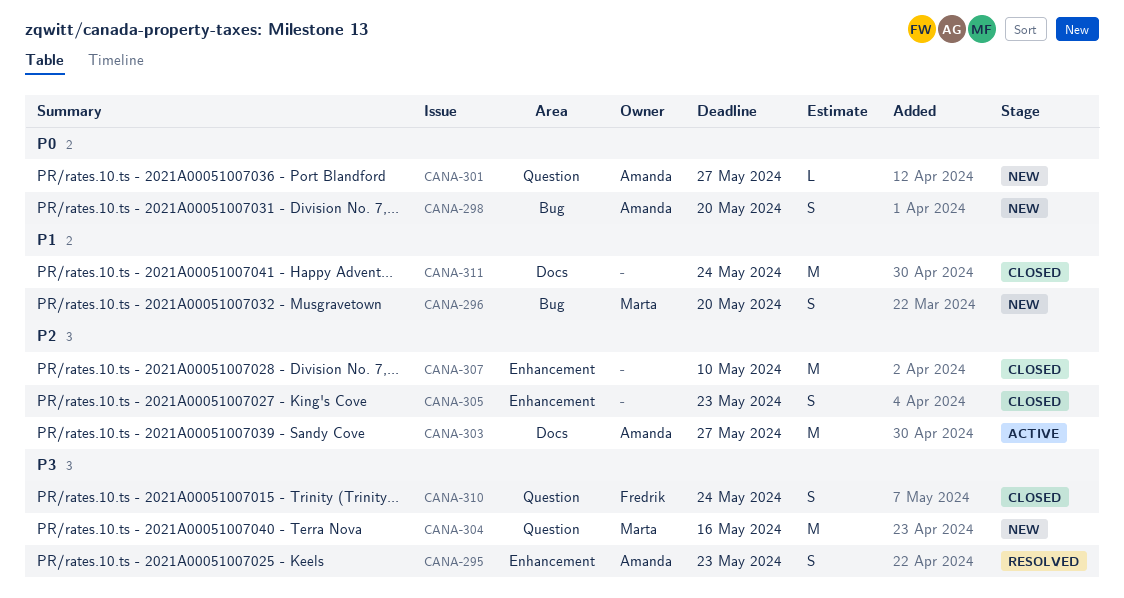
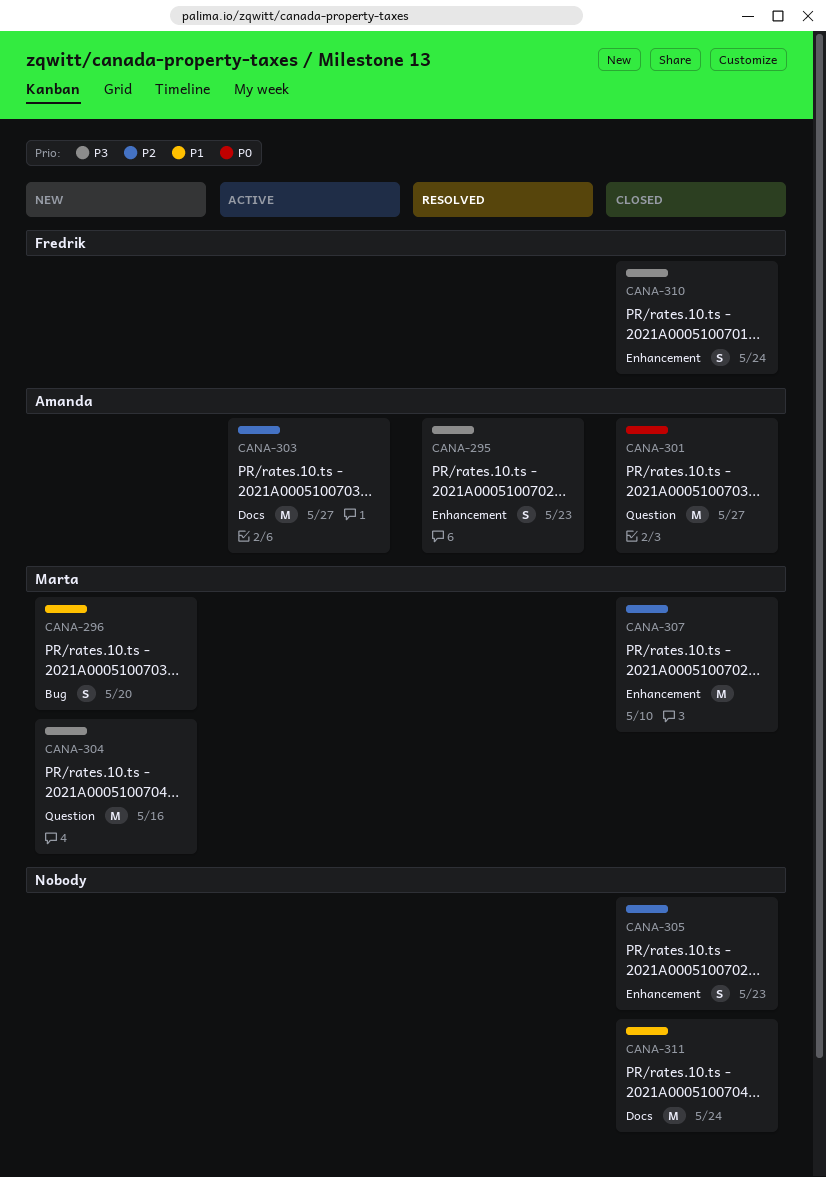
CANA-298: present -> none
CANA-301, status: New -> Closed
CANA-301, estimate: L -> M
CANA-307, owner: none -> Marta
CANA-310, label: Question -> Enhancement

